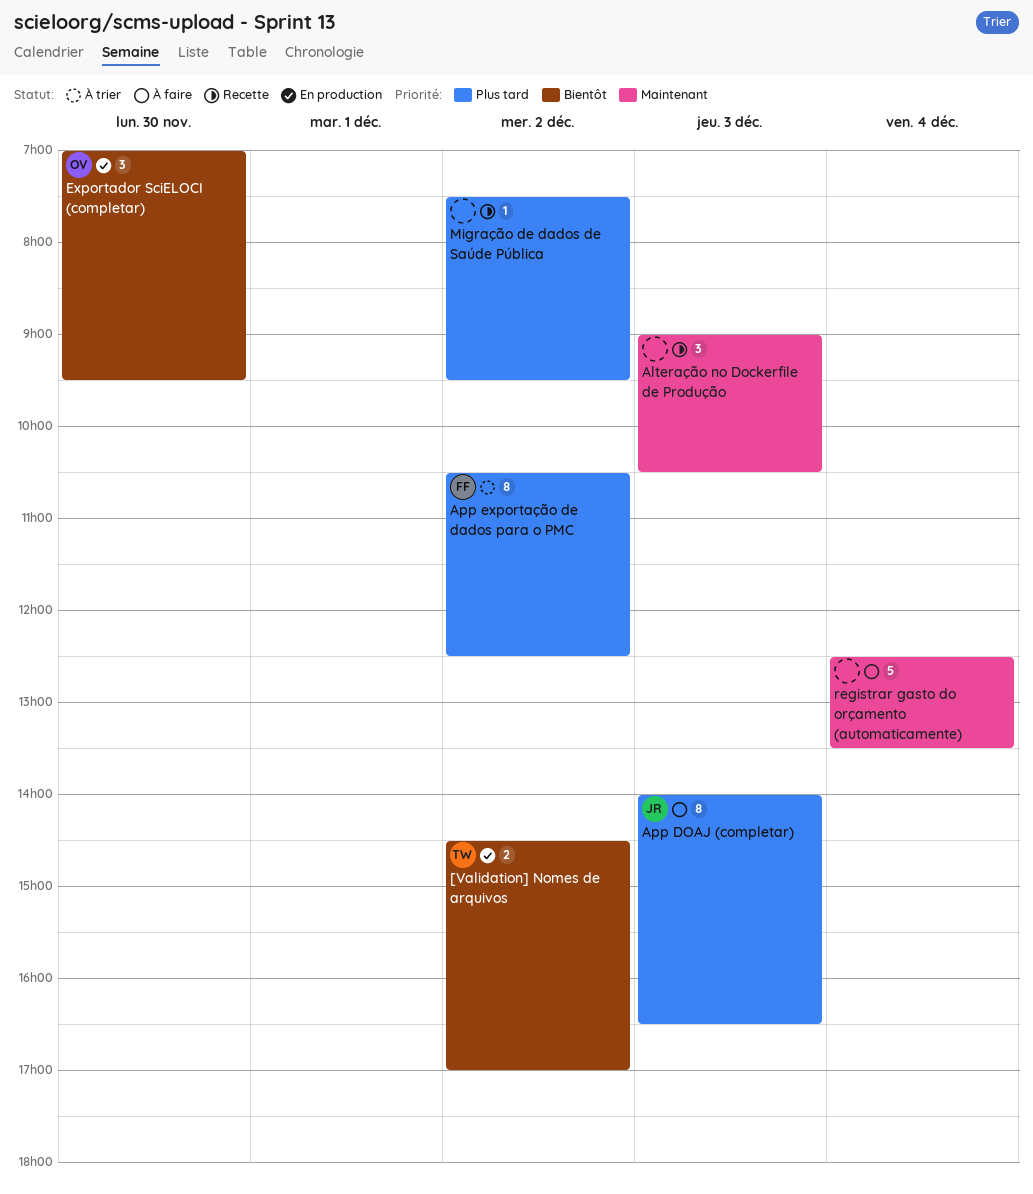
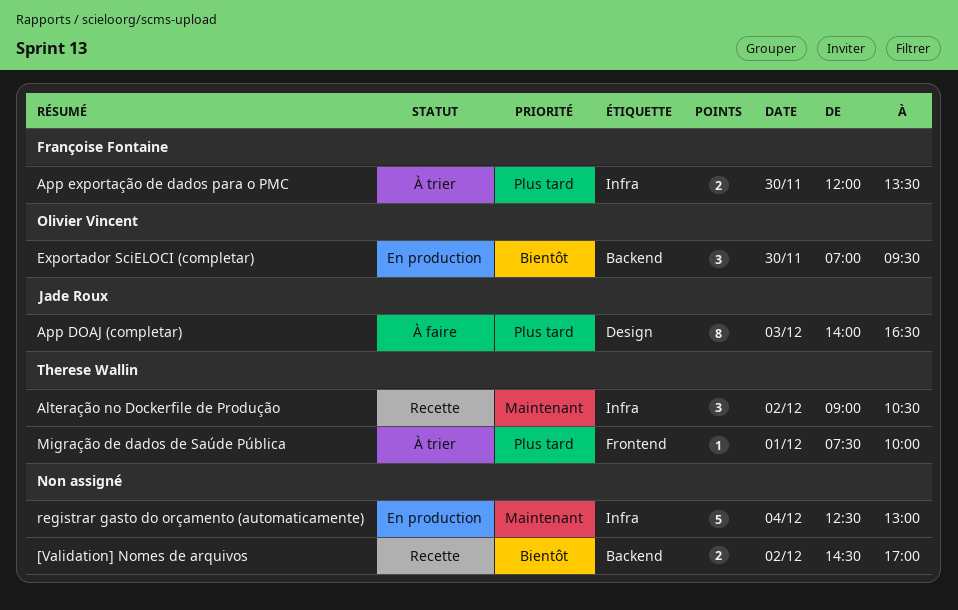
[Validation] Nomes de arquivos, status: En production -> Recette
[Validation] Nomes de arquivos, owner: Therese Wallin -> none
Alteração no Dockerfile de Produção, owner: none -> Therese Wallin
Alteração no Dockerfile de Produção, day: Dec 3 -> Dec 2
App exportação de dados para o PMC, estimate: 8 -> 2
App exportação de dados para o PMC, day: Dec 2 -> Nov 30
App exportação de dados para o PMC, begins: 10:30 -> 12:00
App exportação de dados para o PMC, ends: 12:30 -> 13:30
Migração de dados de Saúde Pública, status: Recette -> À trier
Migração de dados de Saúde Pública, owner: none -> Therese Wallin
Migração de dados de Saúde Pública, day: Dec 2 -> Dec 1
Migração de dados de Saúde Pública, ends: 09:30 -> 10:00
registrar gasto do orçamento (automaticamente), status: À faire -> En production
registrar gasto do orçamento (automaticamente), ends: 13:30 -> 13:00

